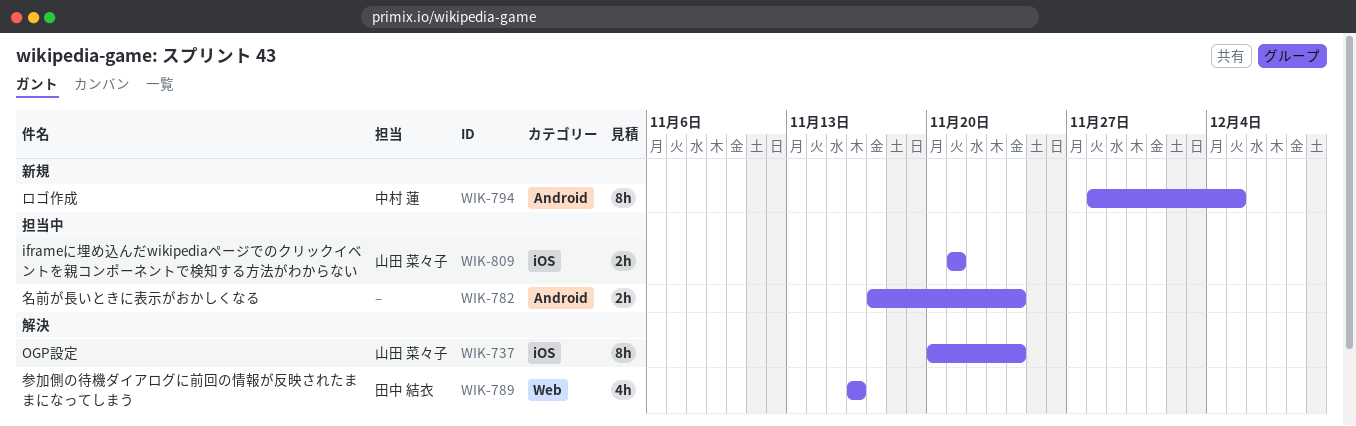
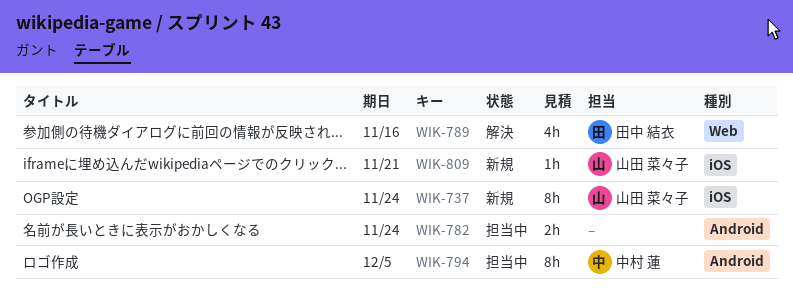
WIK-737, status: 解決 -> 新規
WIK-794, status: 新規 -> 担当中
WIK-809, status: 担当中 -> 新規
WIK-809, estimate: 2h -> 1h

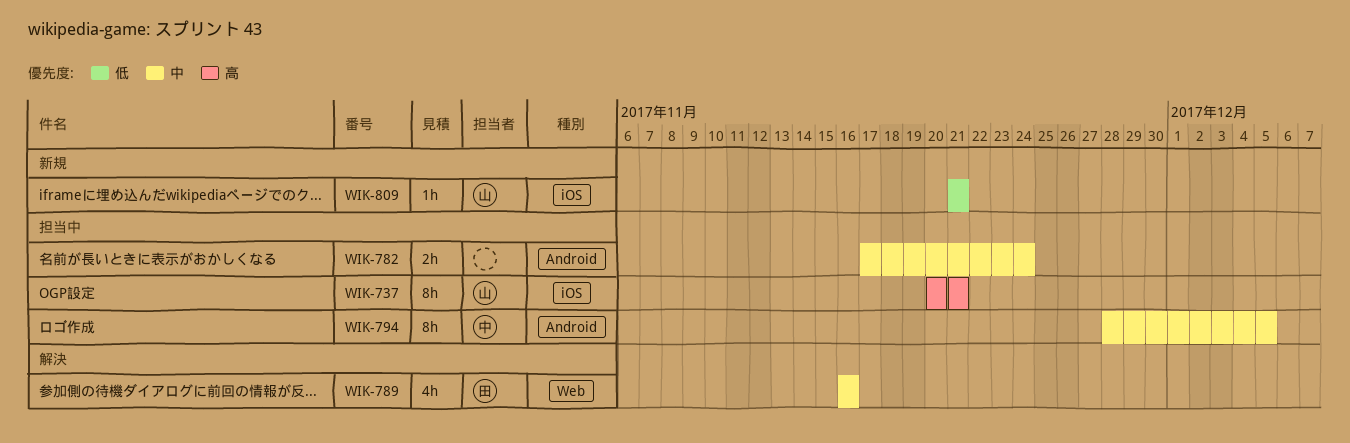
WIK-737, status: 新規 -> 担当中
WIK-737, due: Nov 24 -> Nov 21

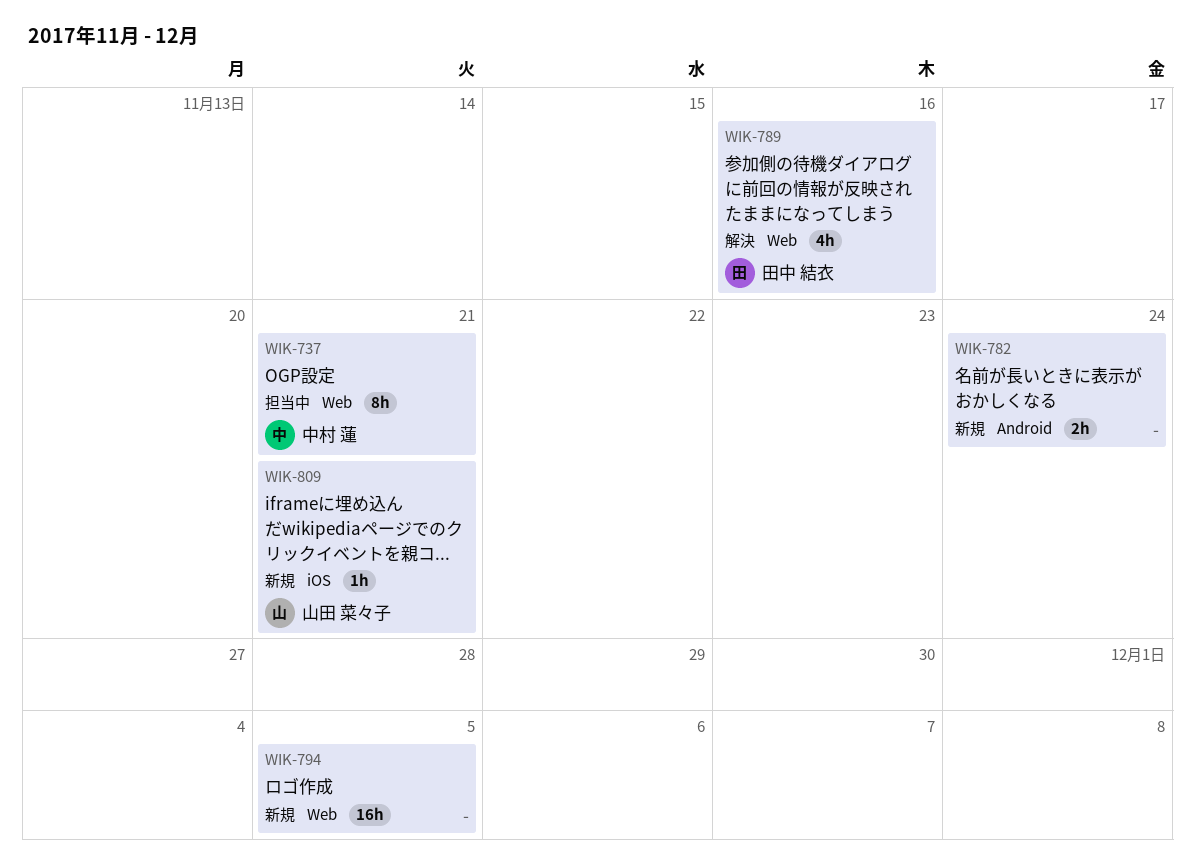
WIK-737, owner: 山田 菜々子 -> 中村 蓮
WIK-737, label: iOS -> Web
WIK-782, status: 担当中 -> 新規
WIK-794, status: 担当中 -> 新規
WIK-794, owner: 中村 蓮 -> none
WIK-794, label: Android -> Web
WIK-794, estimate: 8h -> 16h

